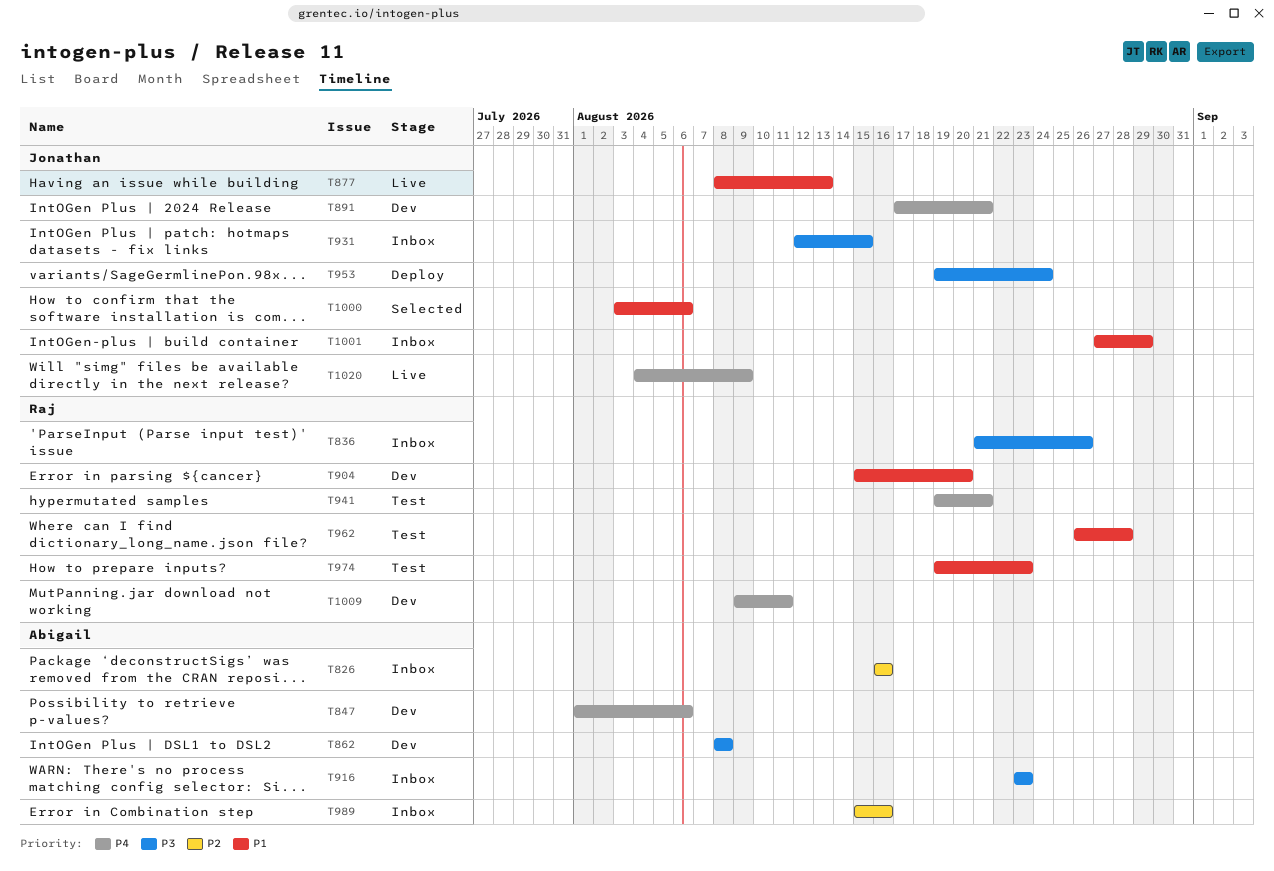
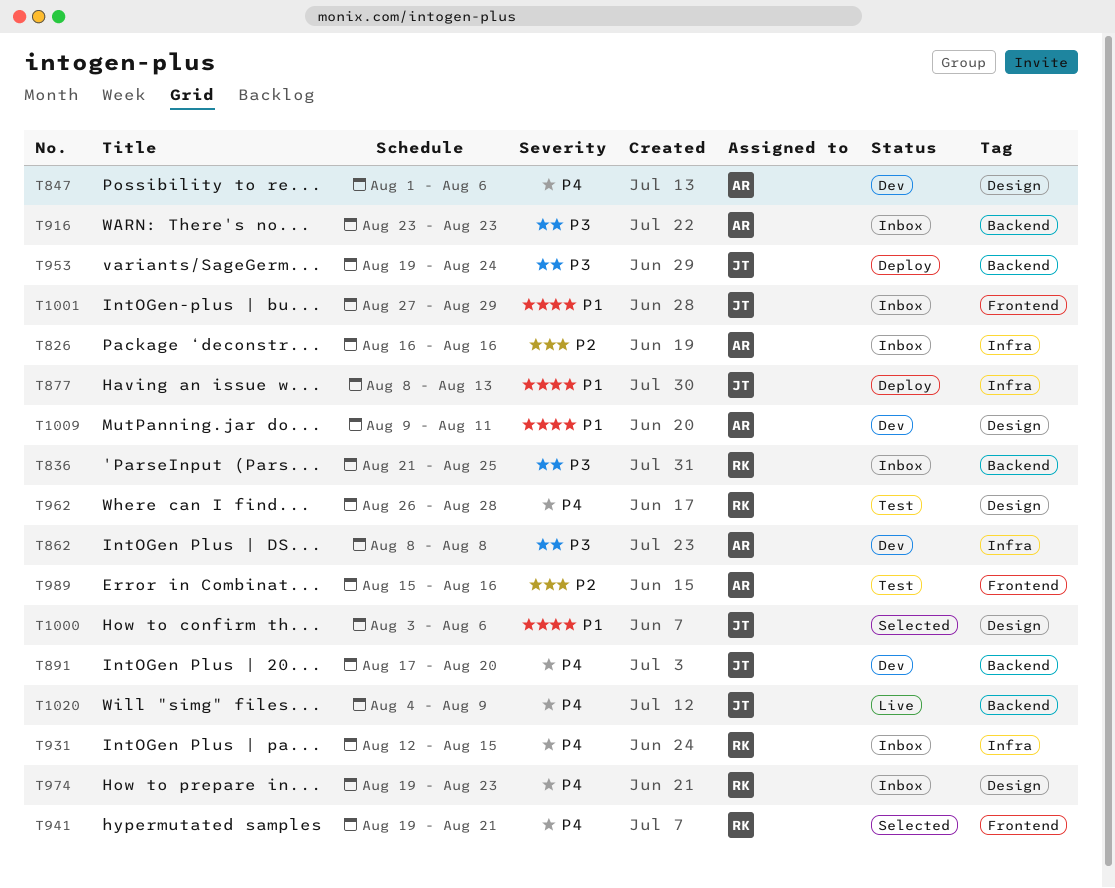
T836, due: Aug 26 -> Aug 25
T877, status: Live -> Deploy
T891, due: Aug 21 -> Aug 20
T904: present -> none
T931, owner: Jonathan -> Raj
T931, priority: P3 -> P4
T941, status: Test -> Selected
T962, priority: P1 -> P4
T974, status: Test -> Inbox
T974, priority: P1 -> P4
T989, status: Inbox -> Test
T1009, owner: Raj -> Abigail
T1009, priority: P4 -> P1

